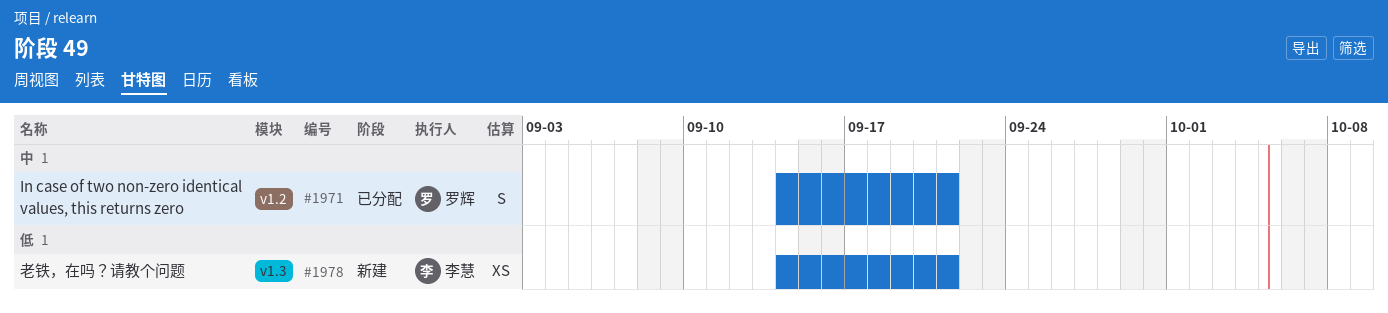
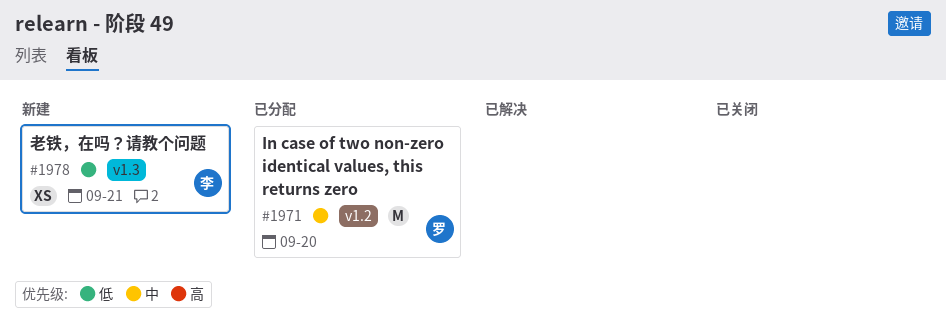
#1971, estimate: S -> M
#1971, due: Sep 21 -> Sep 20

